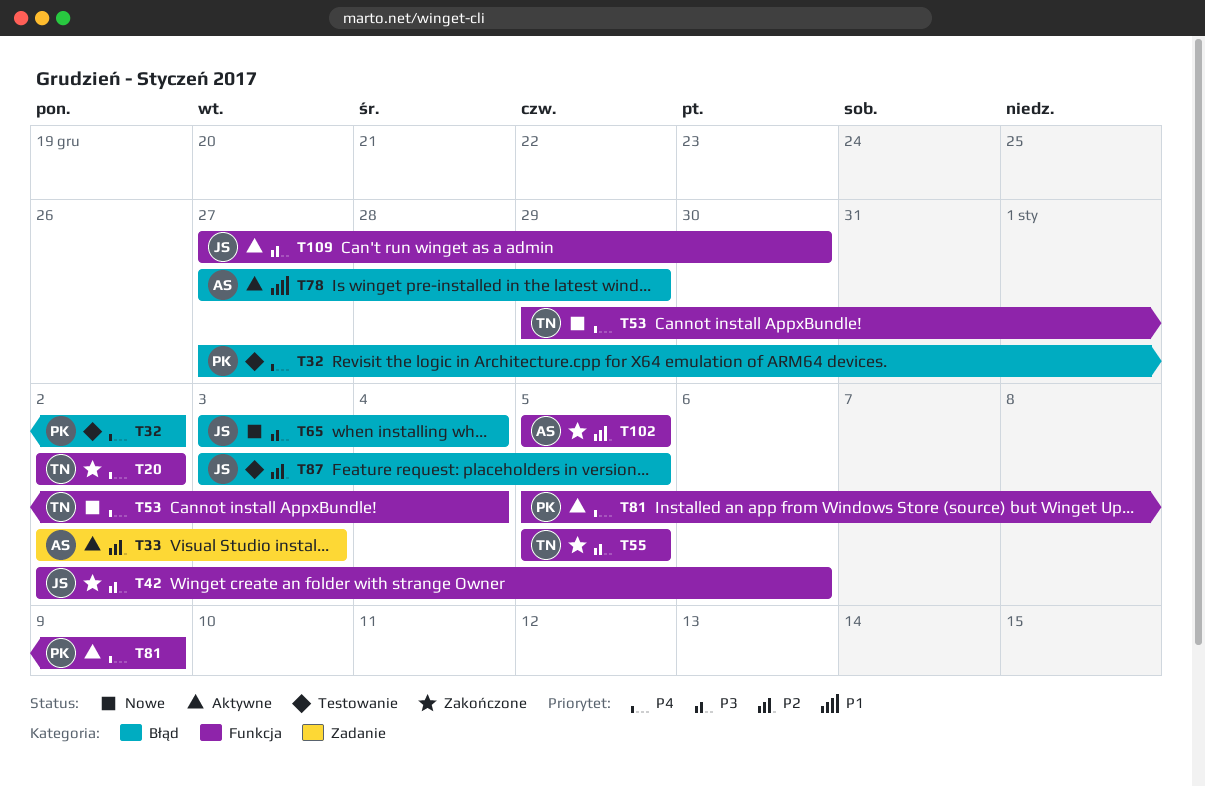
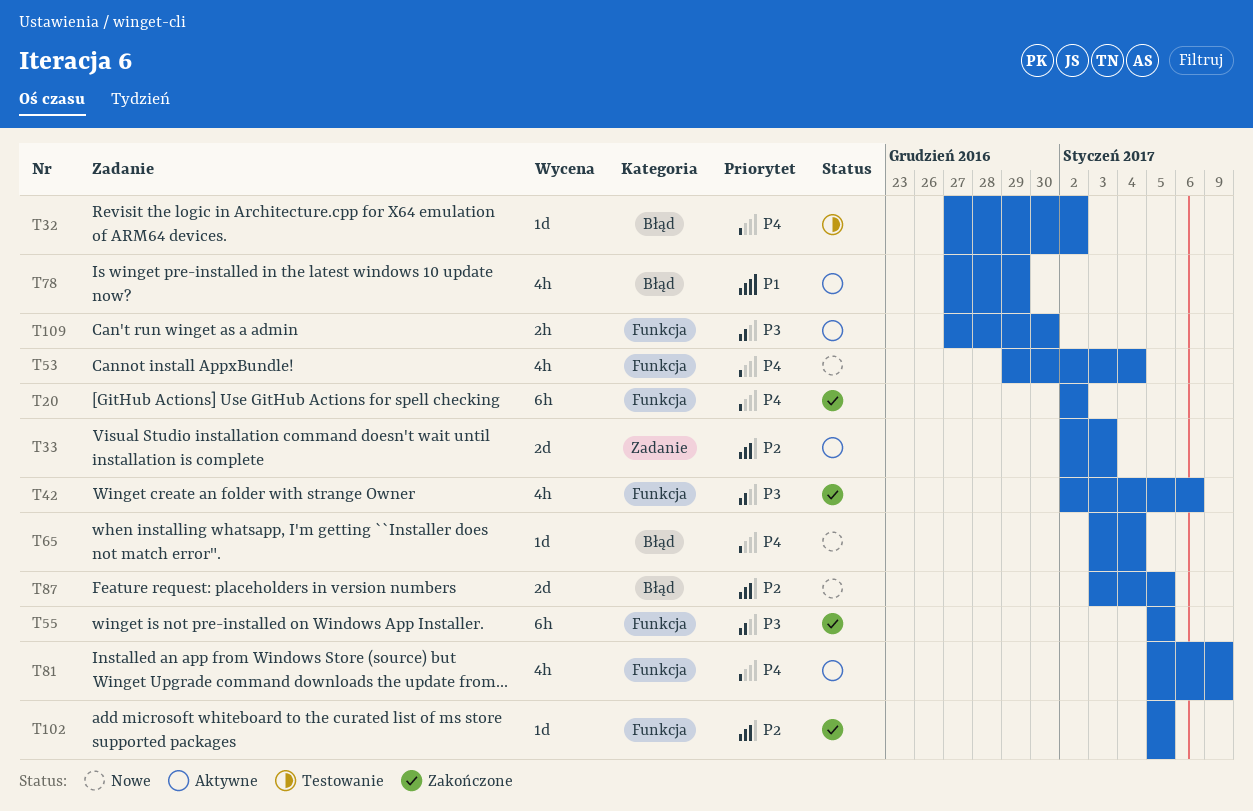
T65, priority: P3 -> P4
T87, status: Testowanie -> Nowe

